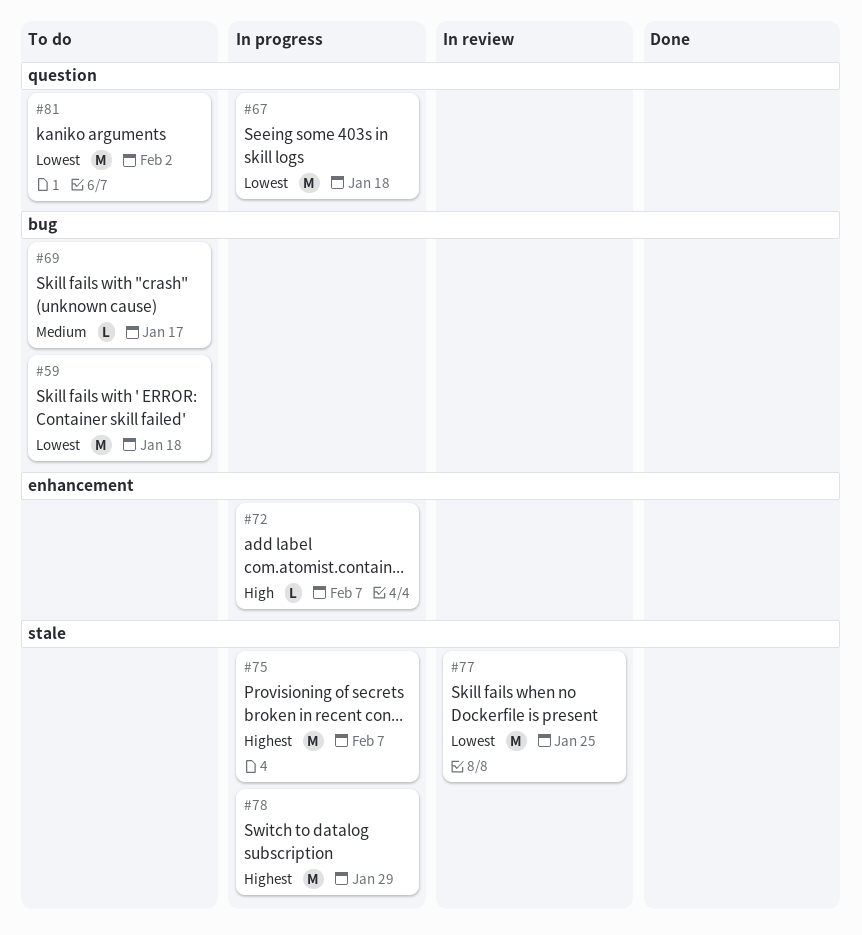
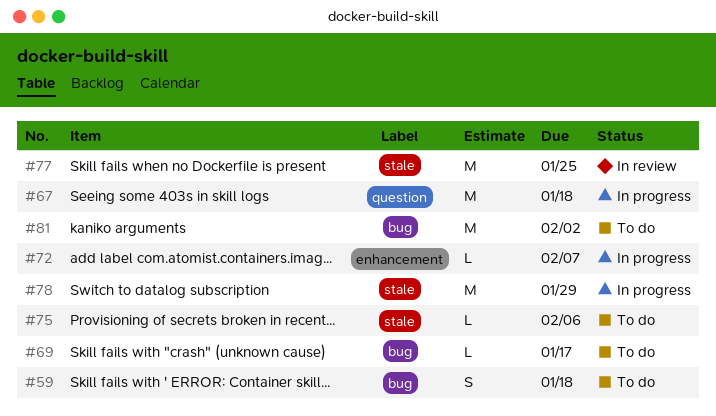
#59, estimate: M -> S
#75, status: In progress -> To do
#75, estimate: M -> L
#75, due: Feb 7 -> Feb 6
#81, label: question -> bug

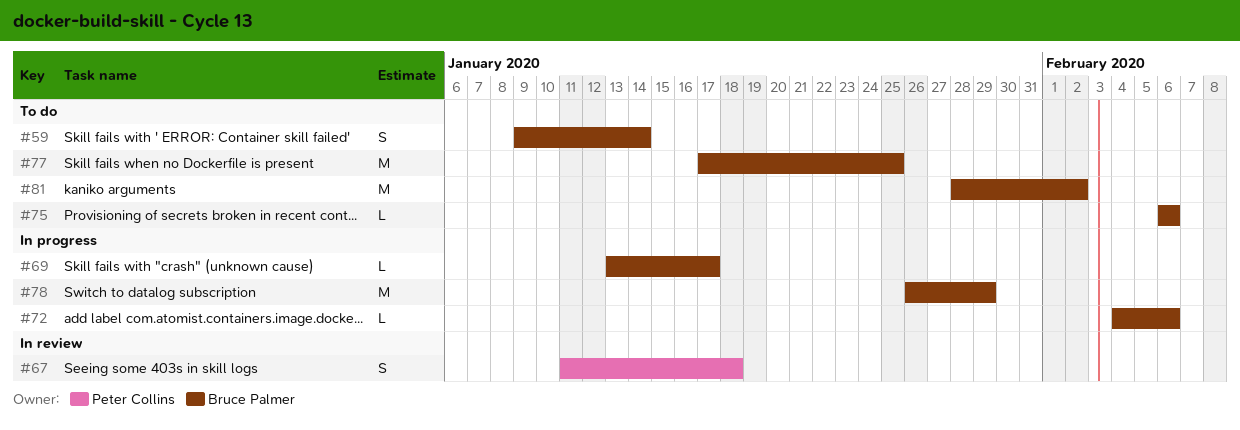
#59, due: Jan 18 -> Jan 14
#67, status: In progress -> In review
#67, estimate: M -> S
#69, status: To do -> In progress
#72, due: Feb 7 -> Feb 6
#77, status: In review -> To do

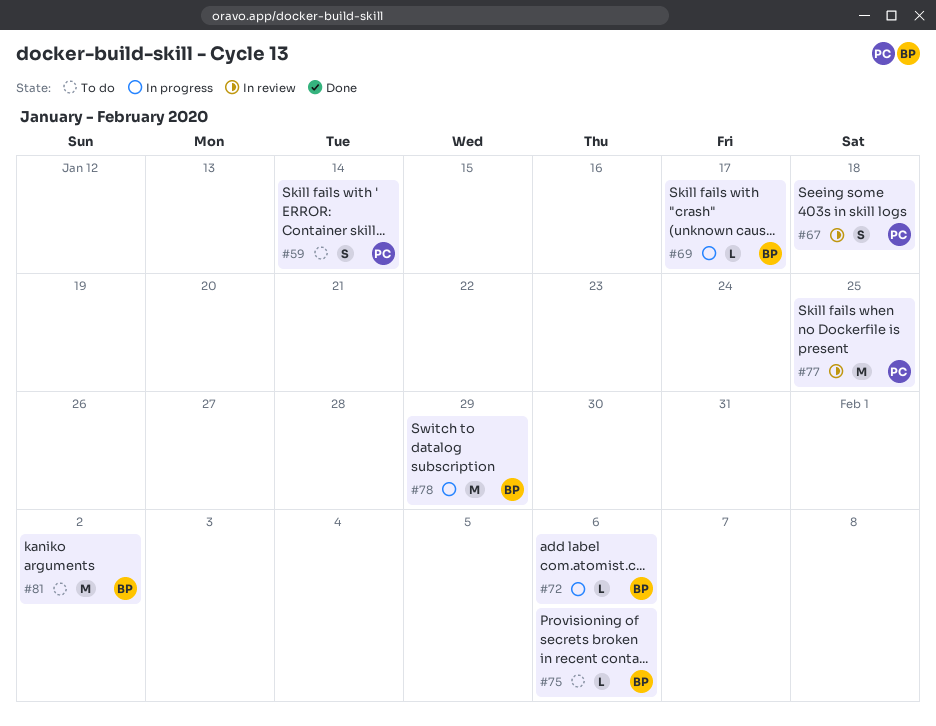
#59, owner: Bruce Palmer -> Peter Collins
#77, status: To do -> In review
#77, owner: Bruce Palmer -> Peter Collins

